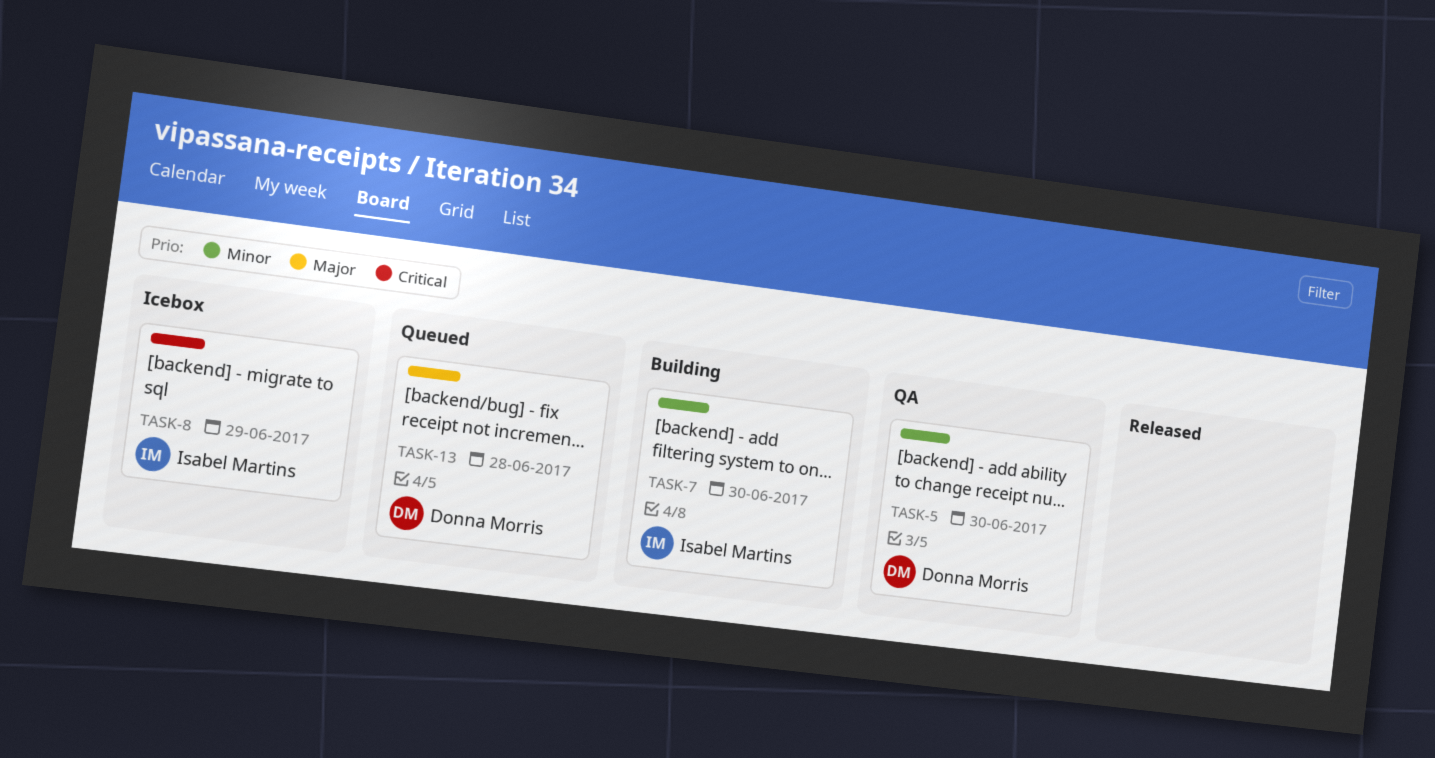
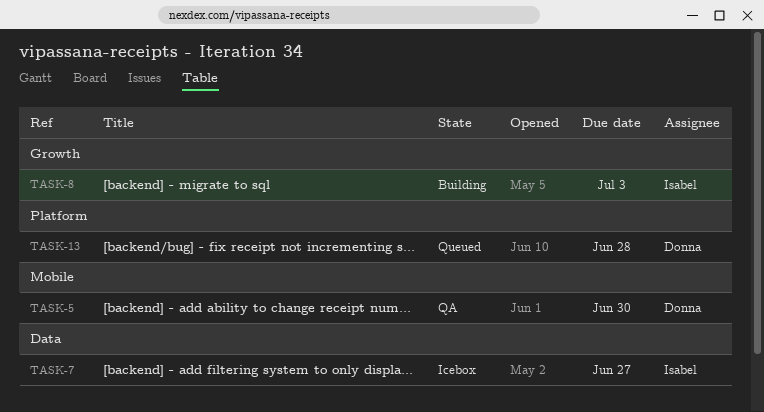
TASK-7, status: Building -> Icebox
TASK-7, due: Jun 30 -> Jun 27
TASK-8, status: Icebox -> Building
TASK-8, due: Jun 29 -> Jul 3

